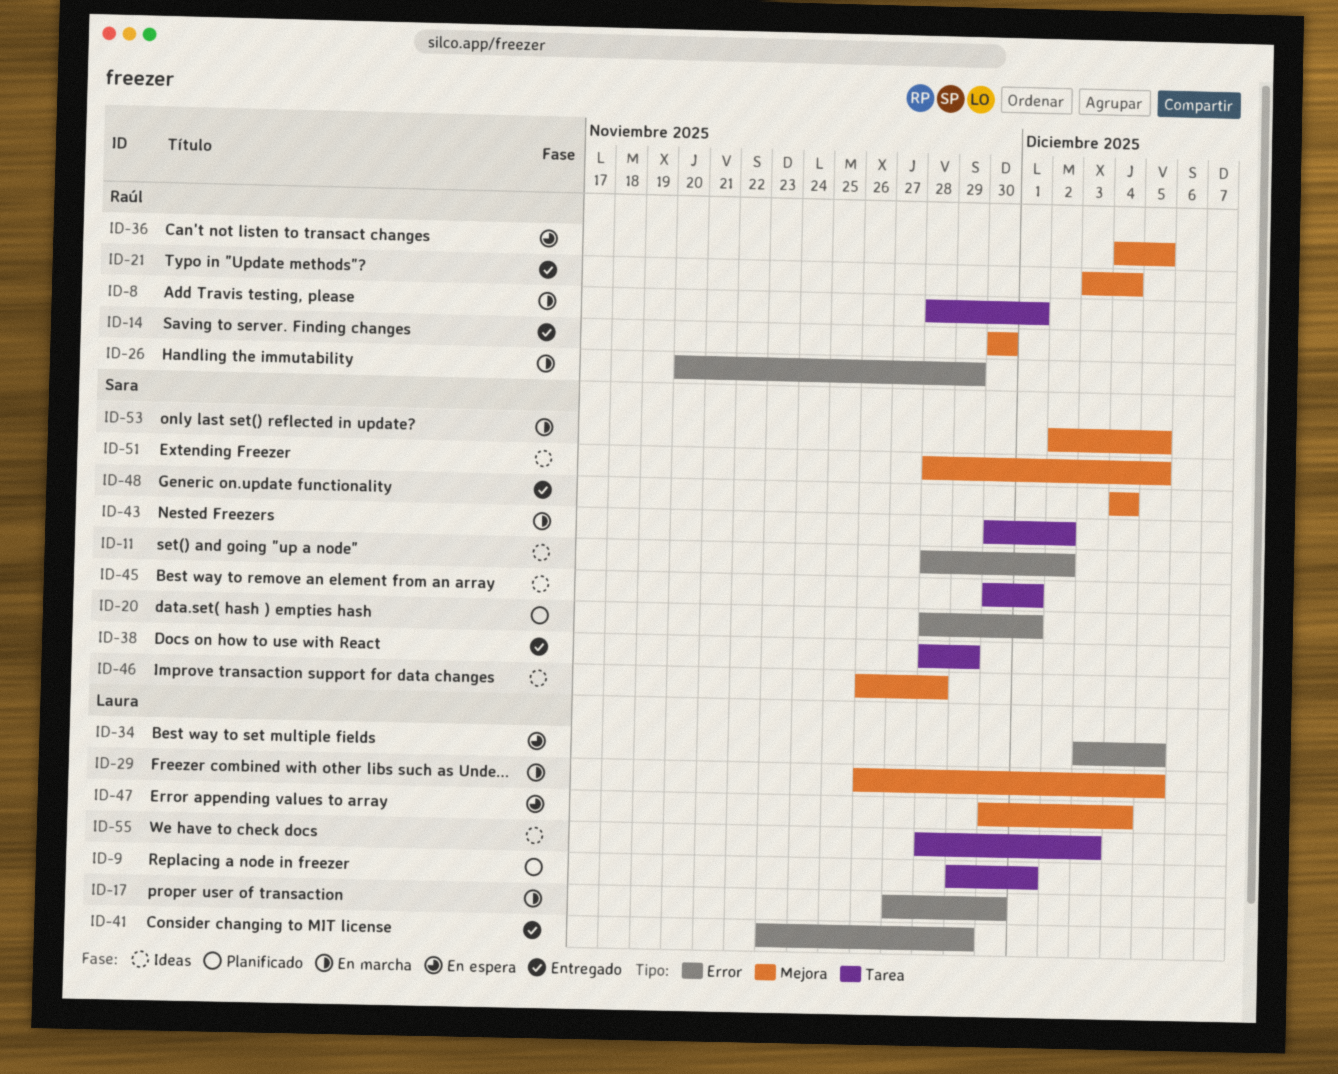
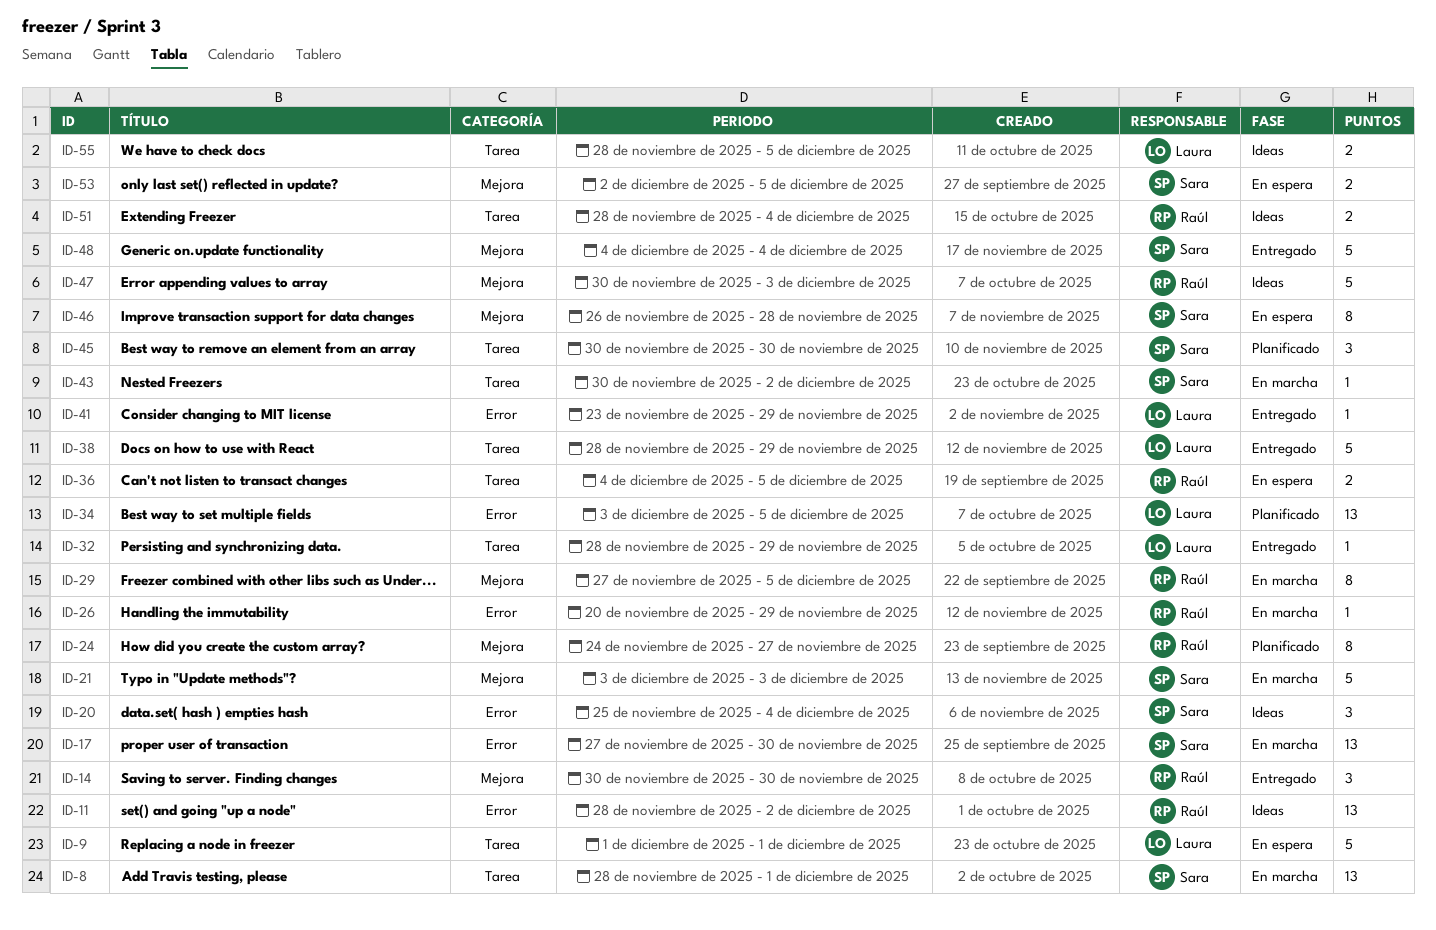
ID-8, owner: Raúl -> Sara
ID-9, status: Planificado -> En espera
ID-9, start: Nov 29 -> Dec 1
ID-11, owner: Sara -> Raúl
ID-17, owner: Laura -> Sara
ID-20, status: Planificado -> Ideas
ID-20, start: Nov 28 -> Nov 25
ID-20, due: Dec 1 -> Dec 4
ID-21, status: Entregado -> En marcha
ID-21, owner: Raúl -> Sara
ID-21, due: Dec 4 -> Dec 3
ID-24: none -> present
ID-29, owner: Laura -> Raúl
ID-29, start: Nov 26 -> Nov 27
ID-32: none -> present
ID-34, status: En espera -> Planificado
ID-36, label: Mejora -> Tarea
ID-38, owner: Sara -> Laura
ID-45, status: Ideas -> Planificado
ID-45, due: Dec 1 -> Nov 30
ID-46, status: Ideas -> En espera
ID-47, status: En espera -> Ideas
ID-47, owner: Laura -> Raúl
ID-47, due: Dec 4 -> Dec 3
ID-51, owner: Sara -> Raúl
ID-51, label: Mejora -> Tarea
ID-51, due: Dec 5 -> Dec 4
ID-53, status: En marcha -> En espera
ID-55, due: Dec 3 -> Dec 5

